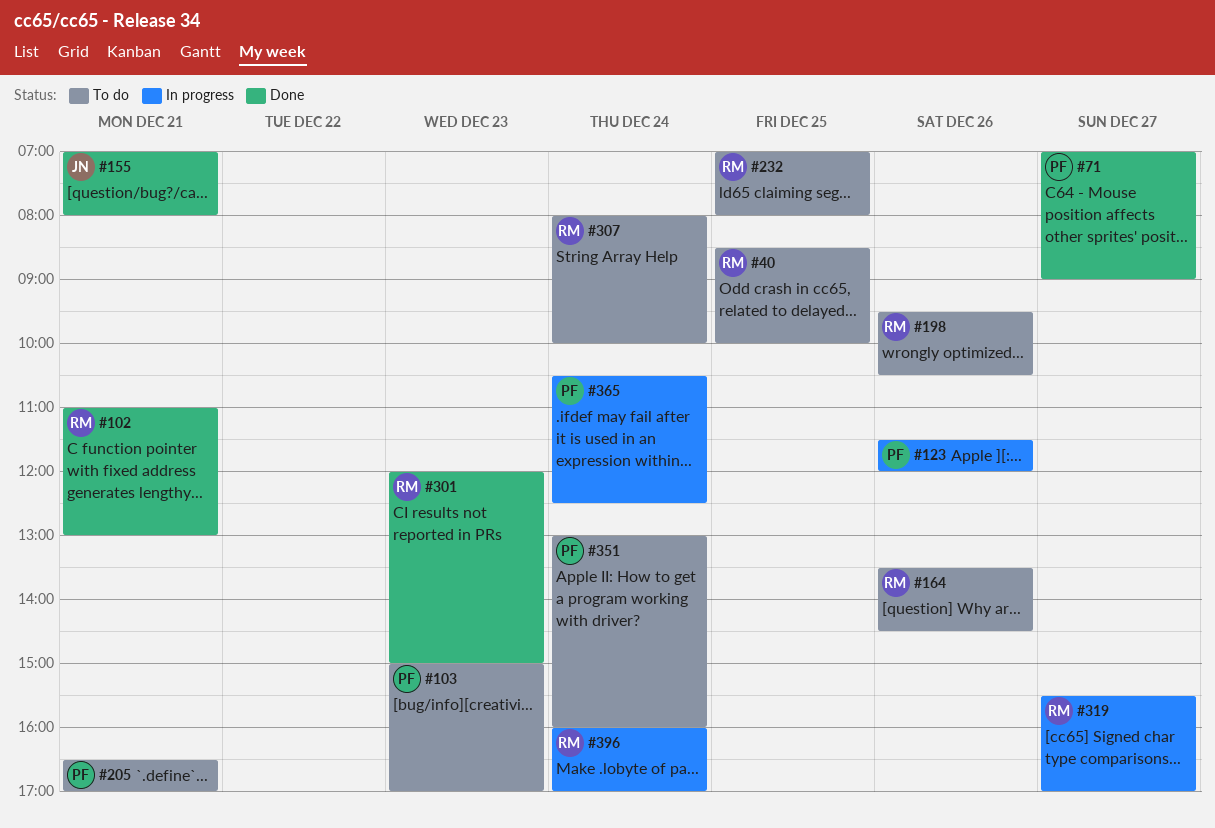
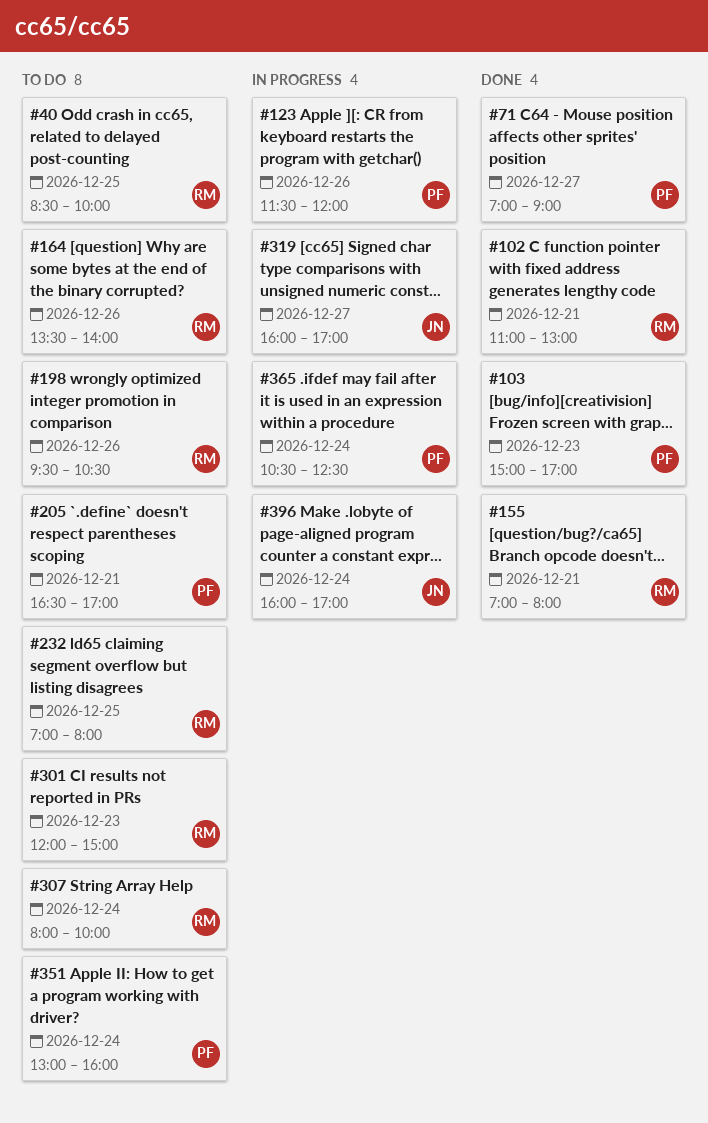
#103, status: To do -> Done
#155, owner: JN -> RM
#164, ends: 14:30 -> 14:00
#301, status: Done -> To do
#319, owner: RM -> JN
#319, begins: 15:30 -> 16:00
#396, owner: RM -> JN

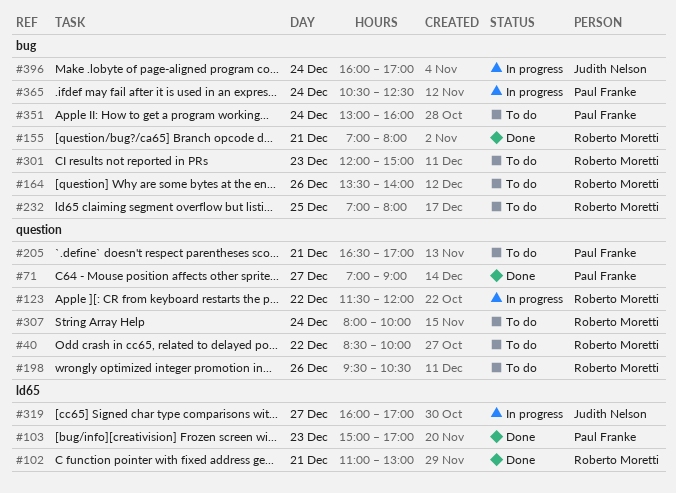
#40, day: Dec 25 -> Dec 22
#123, owner: Paul Franke -> Roberto Moretti
#123, day: Dec 26 -> Dec 22

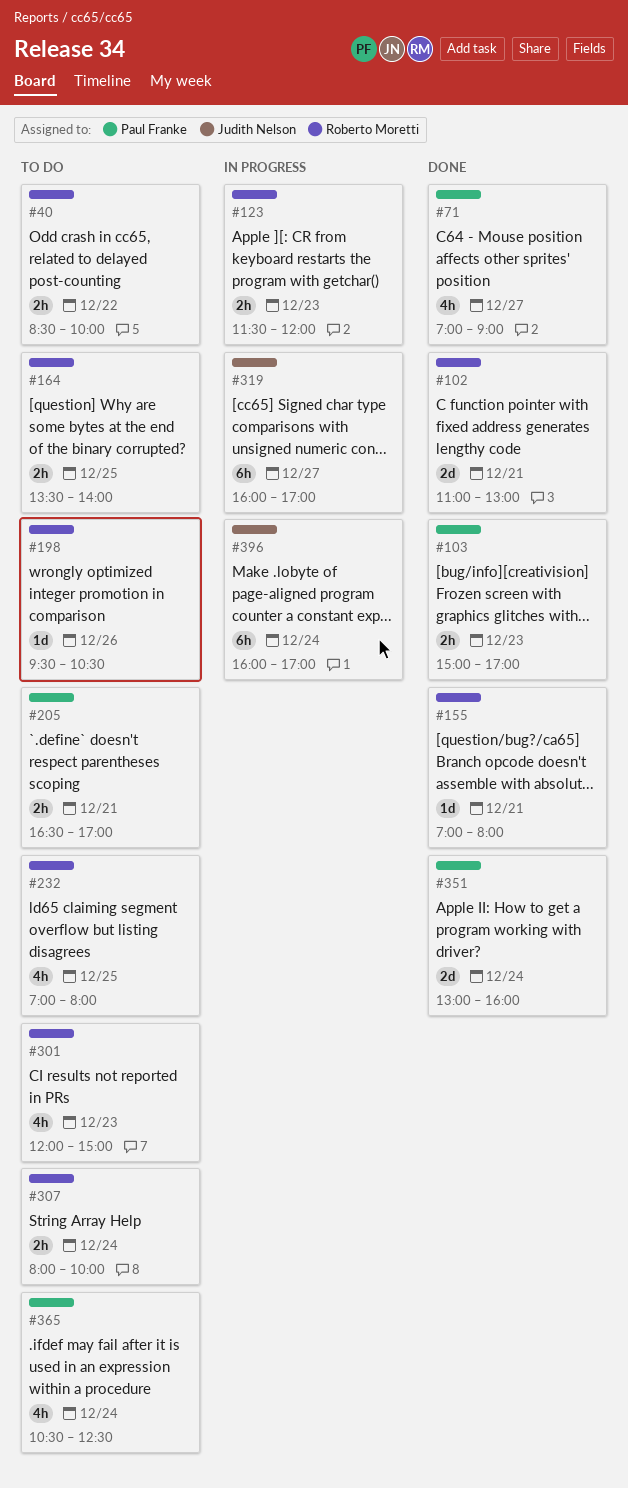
#123, day: Dec 22 -> Dec 23
#164, day: Dec 26 -> Dec 25
#351, status: To do -> Done
#365, status: In progress -> To do

